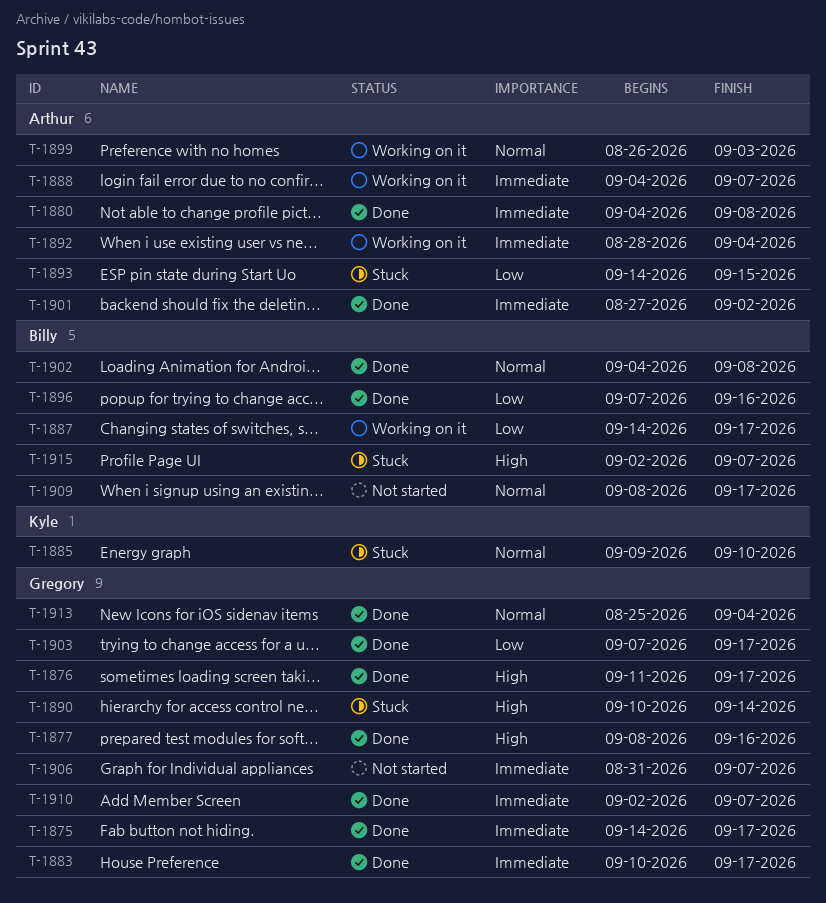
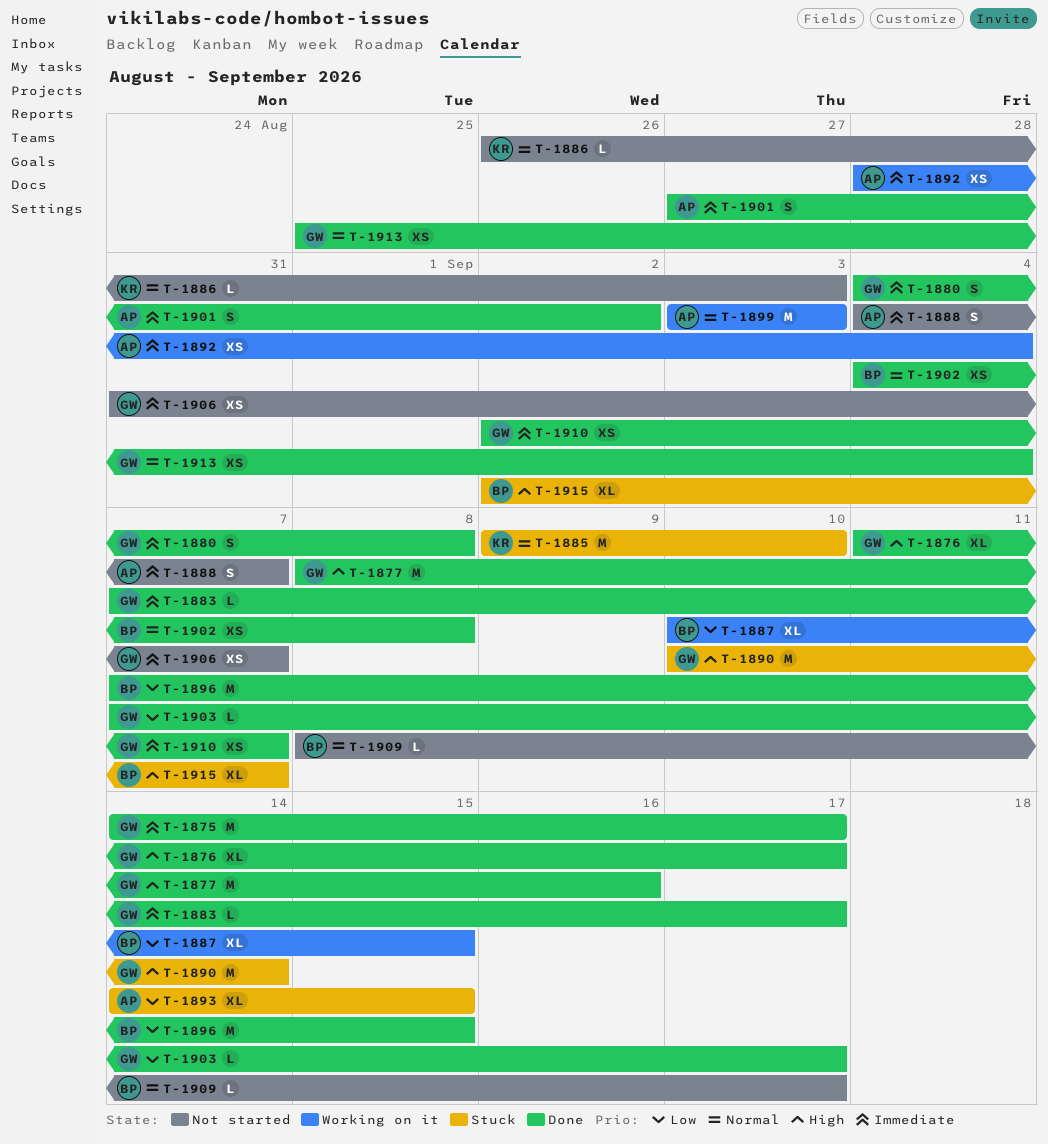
T-1880, owner: Arthur -> Gregory
T-1883, start: Sep 10 -> Sep 7
T-1886: none -> present
T-1887, start: Sep 14 -> Sep 10
T-1887, due: Sep 17 -> Sep 15
T-1888, status: Working on it -> Not started
T-1896, due: Sep 16 -> Sep 15
T-1899, start: Aug 26 -> Sep 3

